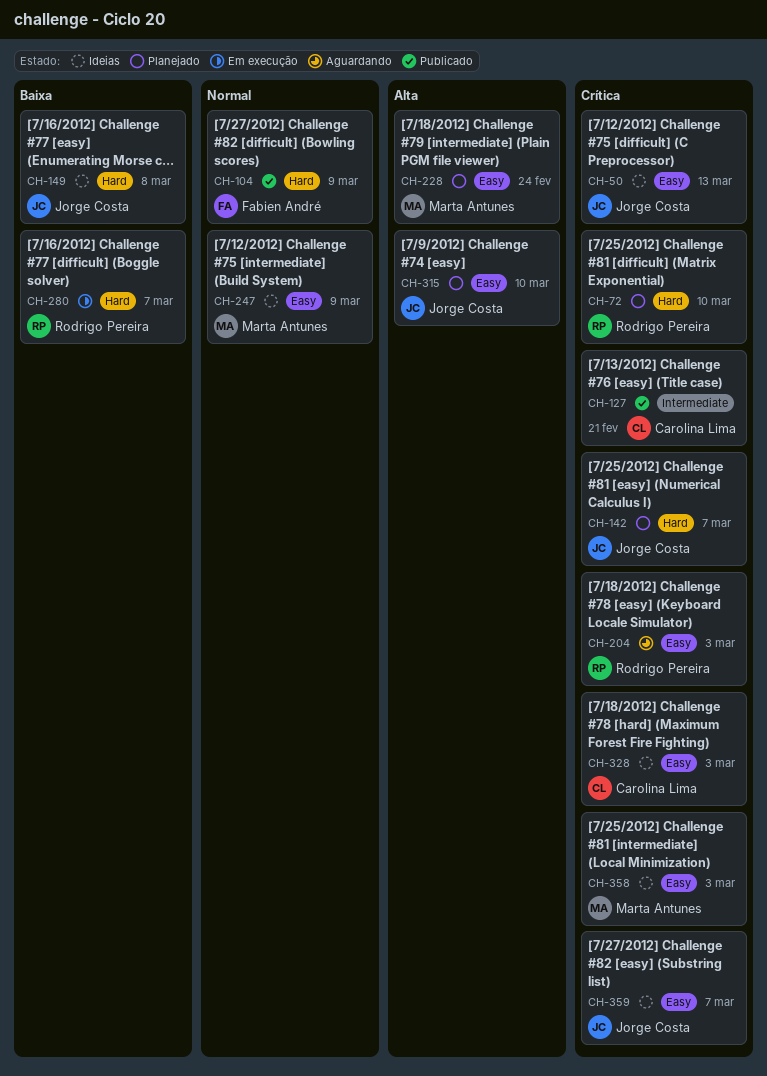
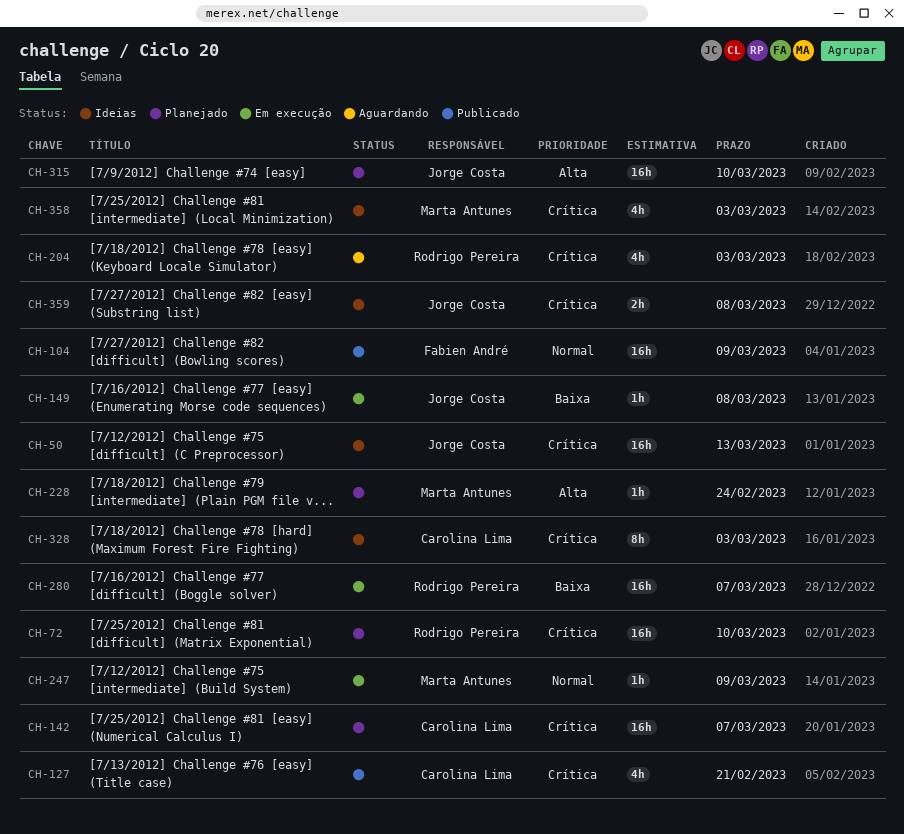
CH-142, owner: Jorge Costa -> Carolina Lima
CH-149, status: Ideias -> Em execução
CH-247, status: Ideias -> Em execução
CH-359, due: Mar 7 -> Mar 8

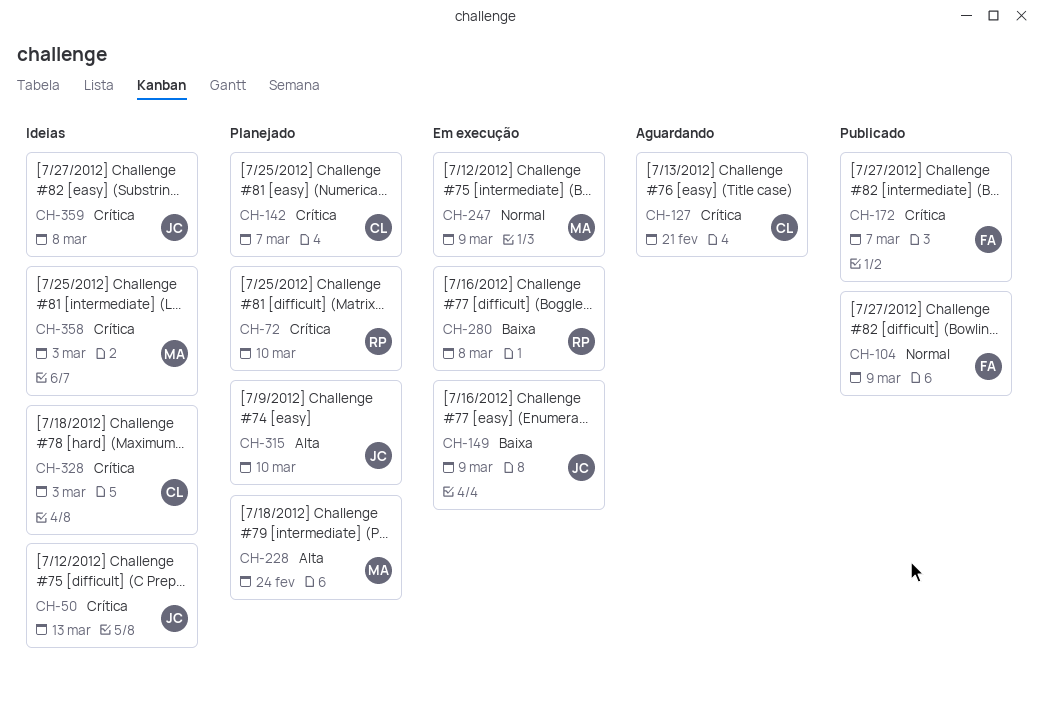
CH-127, status: Publicado -> Aguardando
CH-149, due: Mar 8 -> Mar 9
CH-172: none -> present
CH-204: present -> none
CH-280, due: Mar 7 -> Mar 8

